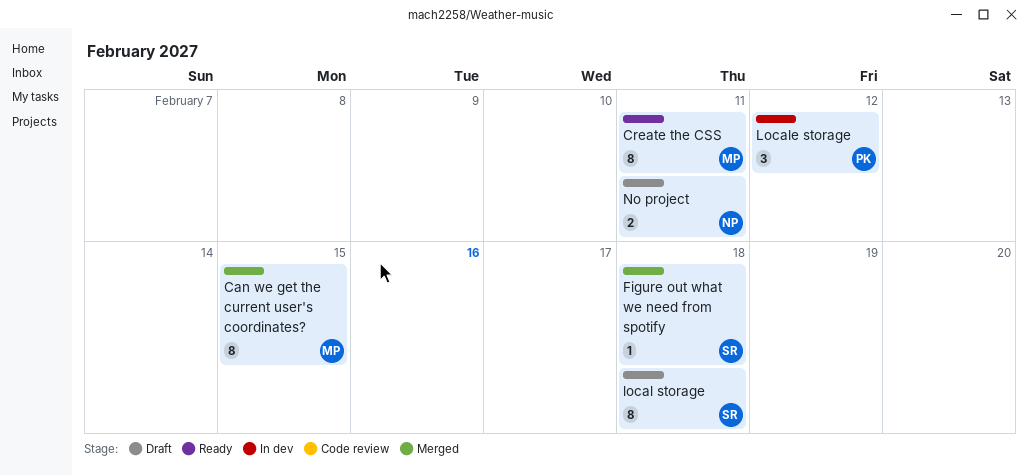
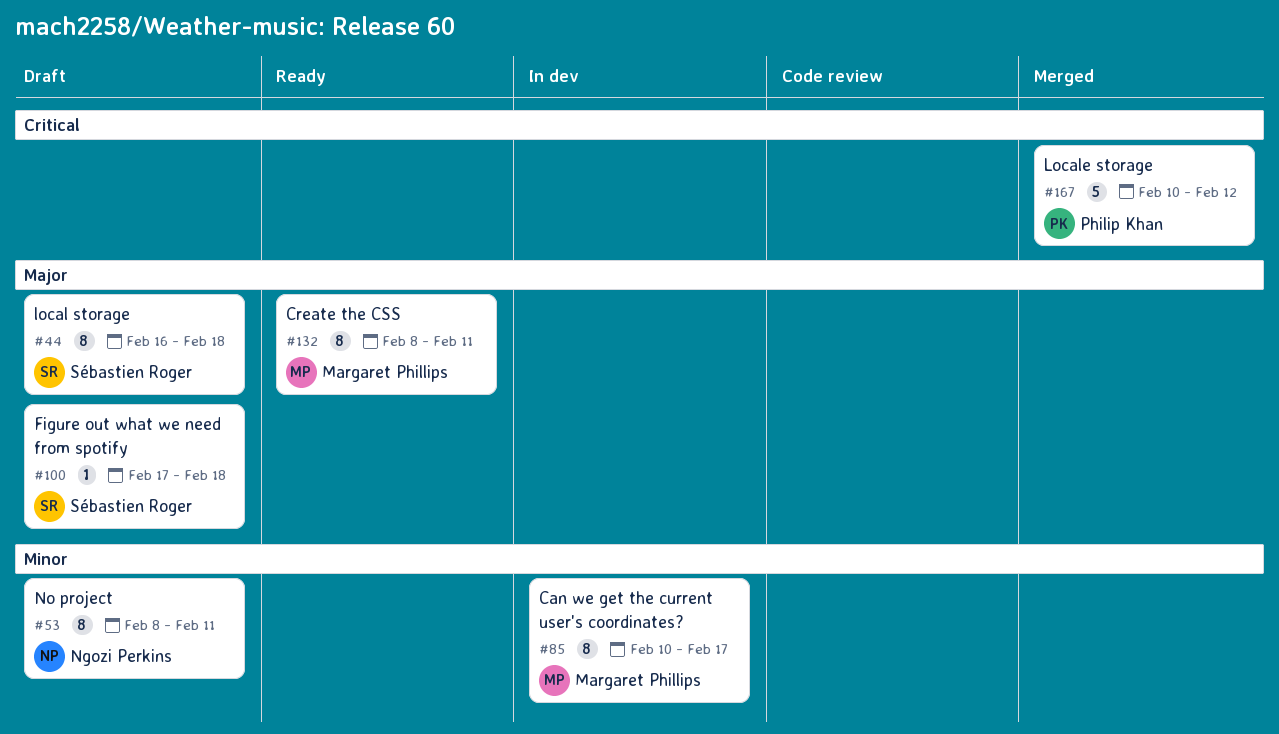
Can we get the current user's coordinates?, status: Merged -> In dev
Can we get the current user's coordinates?, due: Feb 15 -> Feb 17
Figure out what we need from spotify, status: Merged -> Draft
Locale storage, status: In dev -> Merged
Locale storage, estimate: 3 -> 5
No project, estimate: 2 -> 8

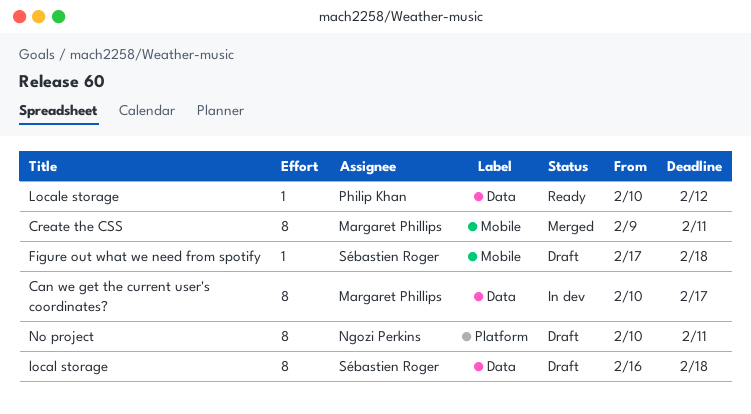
Create the CSS, status: Ready -> Merged
Create the CSS, start: Feb 8 -> Feb 9
Locale storage, status: Merged -> Ready
Locale storage, estimate: 5 -> 1
No project, start: Feb 8 -> Feb 10

